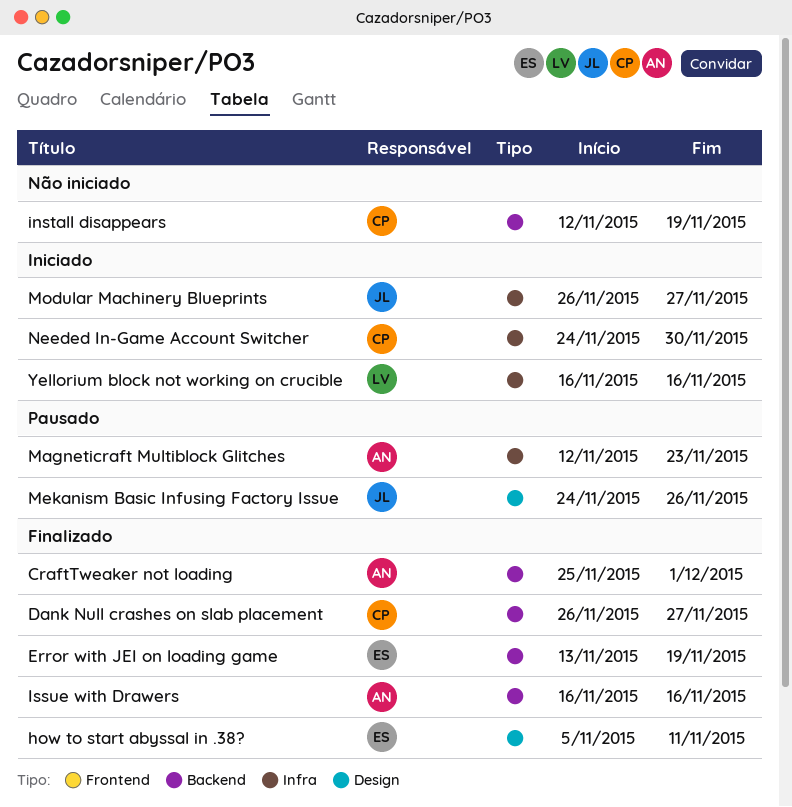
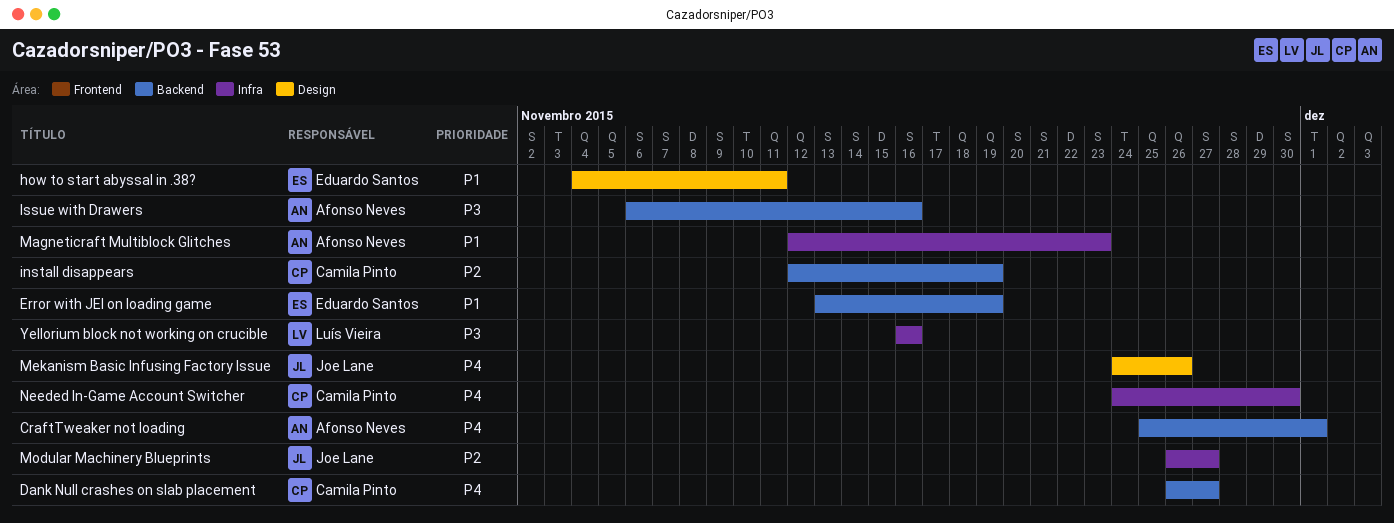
how to start abyssal in .38?, start: Nov 5 -> Nov 4
Issue with Drawers, start: Nov 16 -> Nov 6

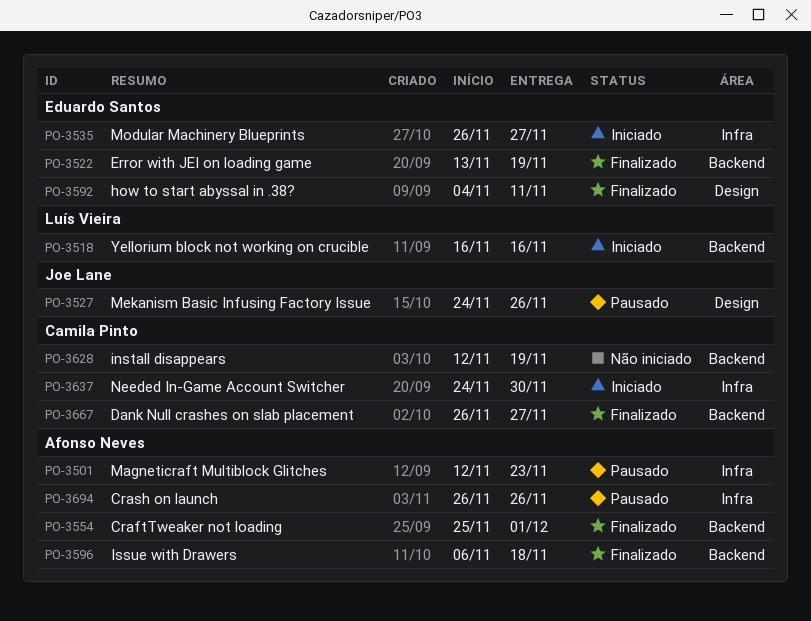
Crash on launch: none -> present
Issue with Drawers, due: Nov 16 -> Nov 18
Modular Machinery Blueprints, owner: Joe Lane -> Eduardo Santos
Yellorium block not working on crucible, label: Infra -> Backend

